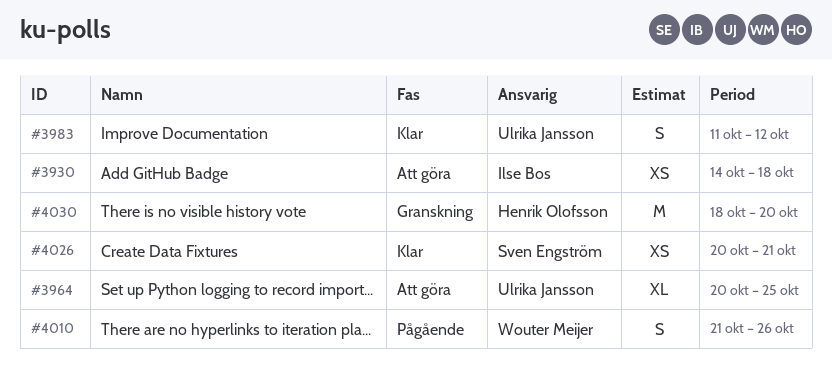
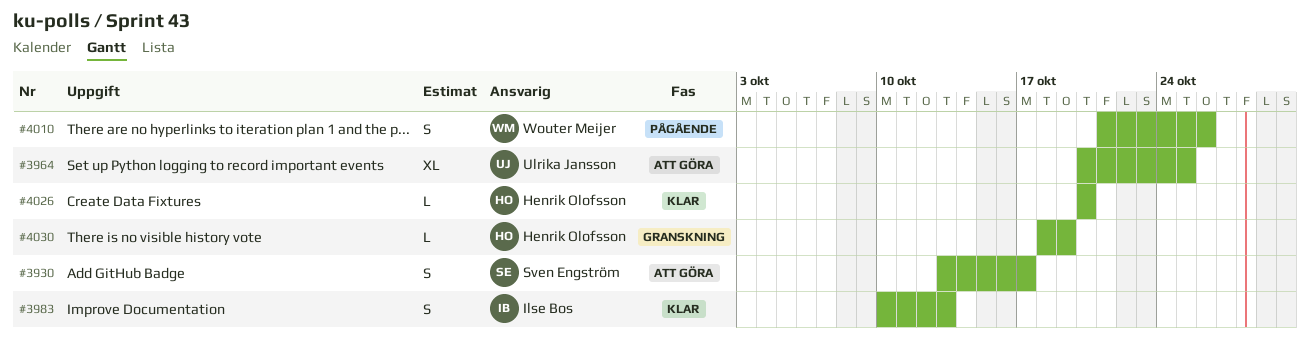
#3930, owner: Ilse Bos -> Sven Engström
#3930, estimate: XS -> S
#3930, start: Oct 14 -> Oct 13
#3930, due: Oct 18 -> Oct 17
#3983, owner: Ulrika Jansson -> Ilse Bos
#3983, start: Oct 11 -> Oct 10
#3983, due: Oct 12 -> Oct 13
#4026, owner: Sven Engström -> Henrik Olofsson
#4026, estimate: XS -> L
#4026, due: Oct 21 -> Oct 20
#4030, estimate: M -> L
#4030, due: Oct 20 -> Oct 19

